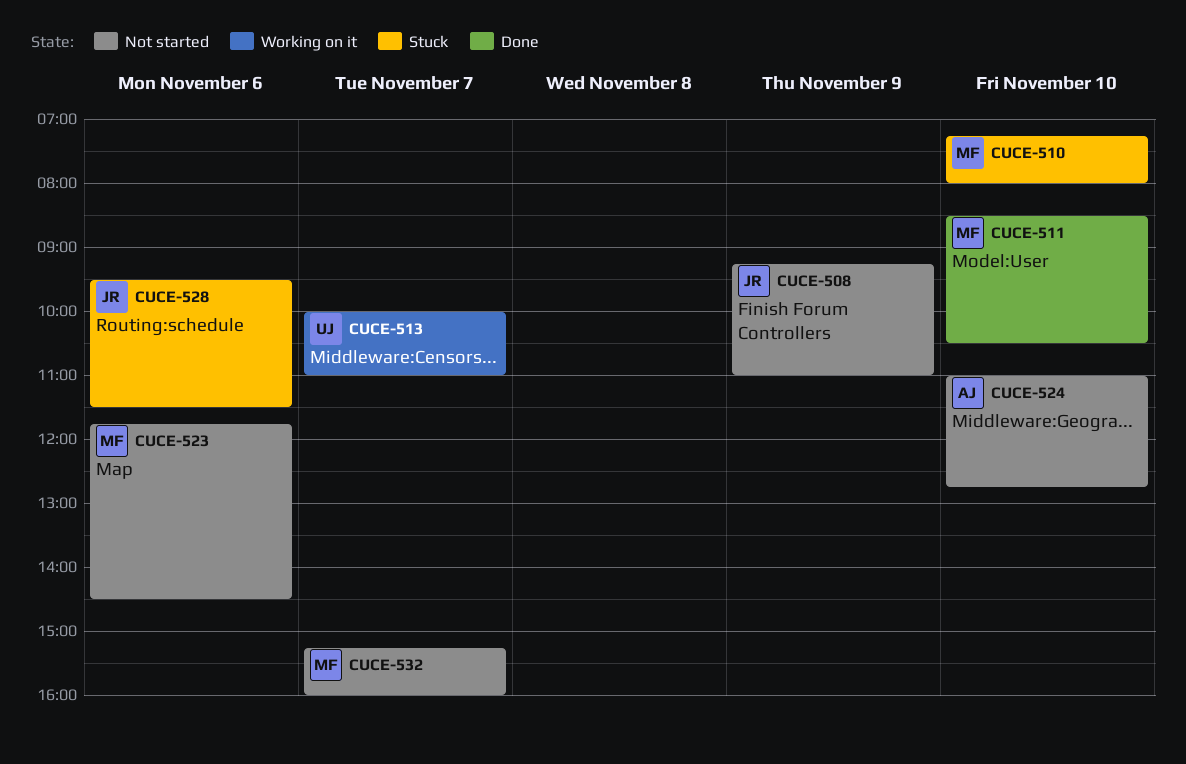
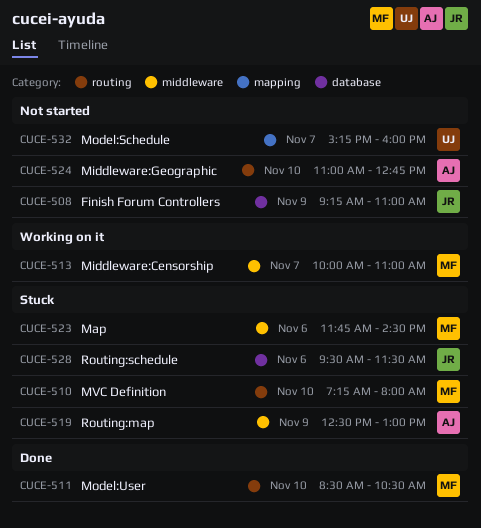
CUCE-513, owner: UJ -> MF
CUCE-519: none -> present
CUCE-523, status: Not started -> Stuck
CUCE-532, owner: MF -> UJ

